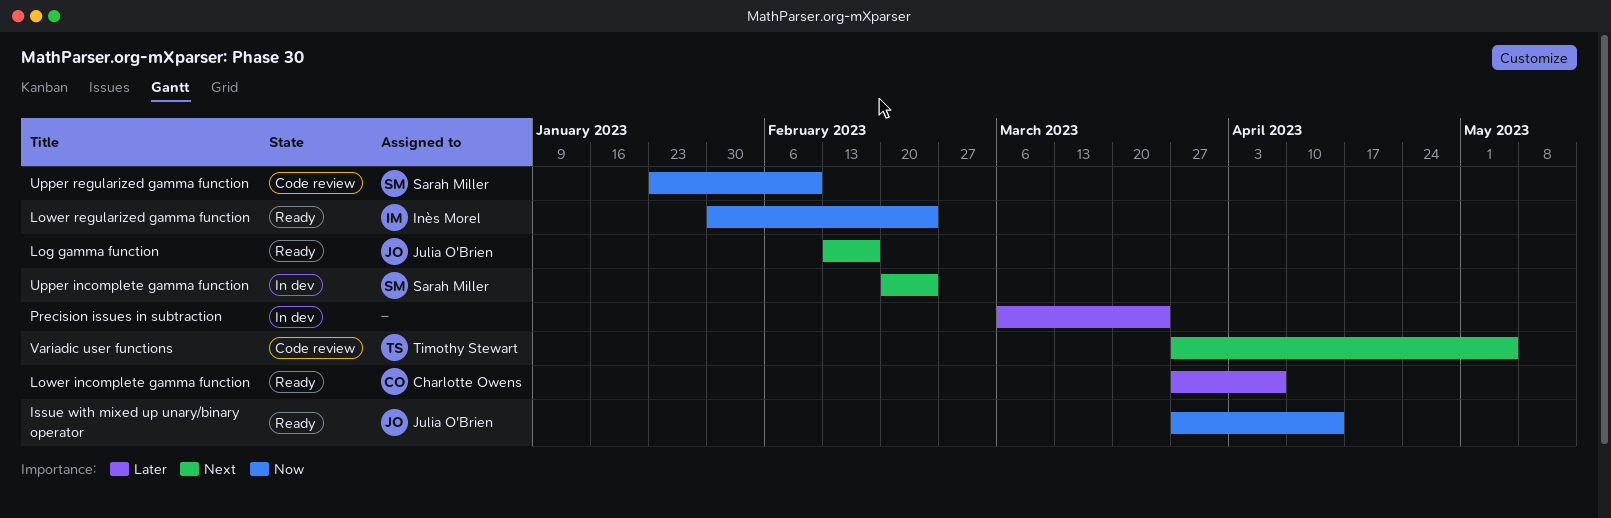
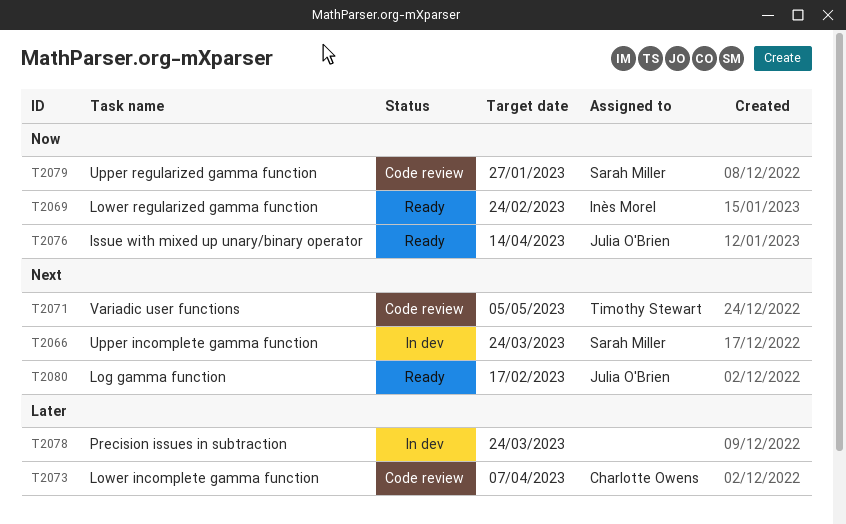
Lower incomplete gamma function, status: Ready -> Code review
Upper incomplete gamma function, due: Feb 24 -> Mar 24
Upper regularized gamma function, due: Feb 10 -> Jan 27

